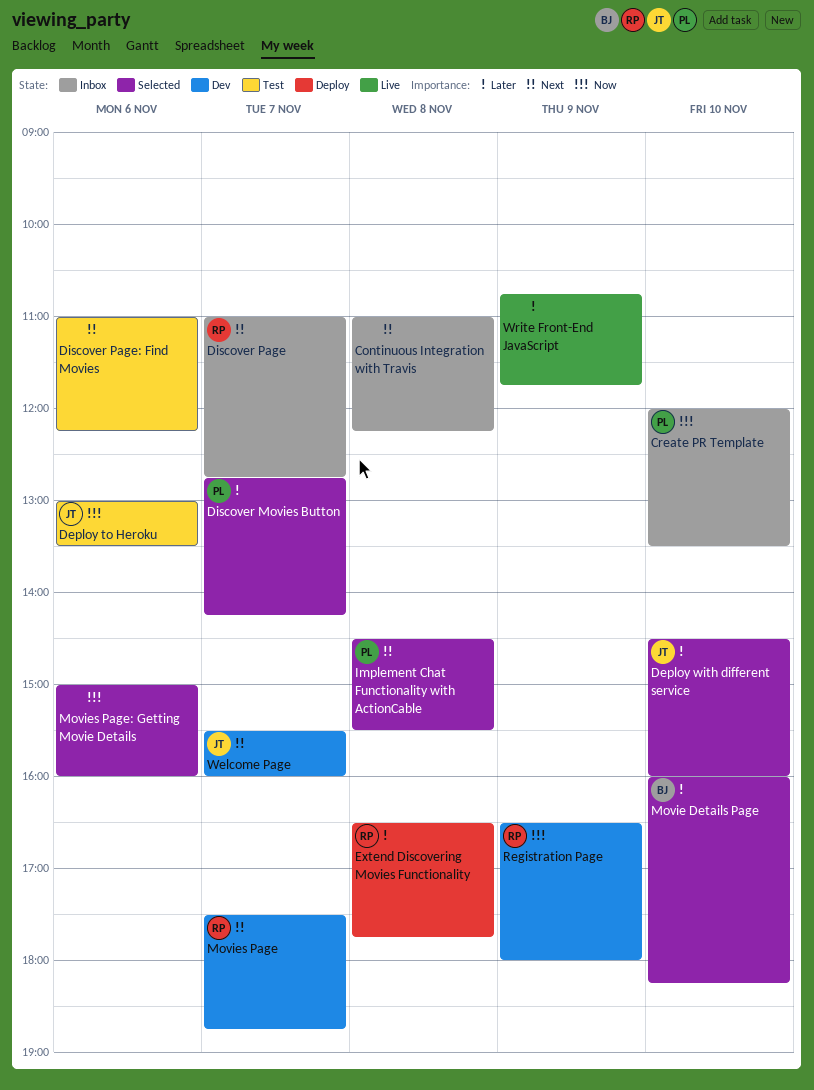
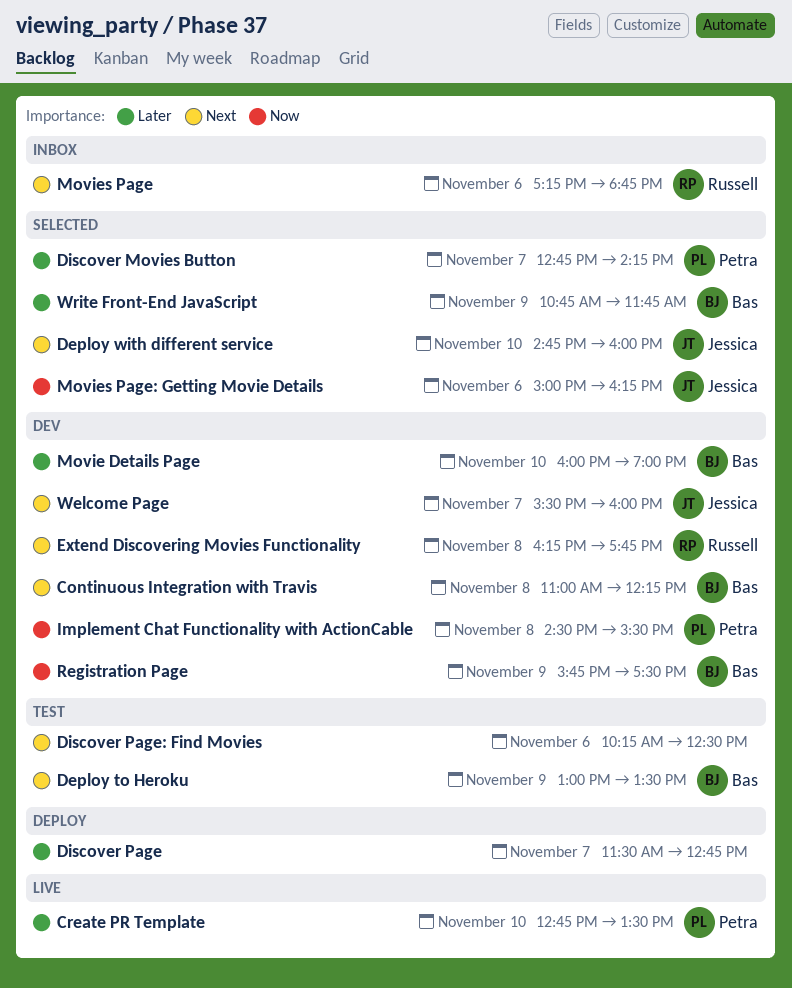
Continuous Integration with Travis, status: Inbox -> Dev
Continuous Integration with Travis, owner: none -> Bas
Create PR Template, status: Inbox -> Live
Create PR Template, priority: Now -> Later
Create PR Template, begins: 12:00 -> 12:45
Deploy to Heroku, owner: Jessica -> Bas
Deploy to Heroku, priority: Now -> Next
Deploy to Heroku, day: Nov 6 -> Nov 9
Deploy with different service, priority: Later -> Next
Deploy with different service, begins: 14:30 -> 14:45
Discover Page, status: Inbox -> Deploy
Discover Page, owner: Russell -> none
Discover Page, priority: Next -> Later
Discover Page, begins: 11:00 -> 11:30
Discover Page: Find Movies, begins: 11:00 -> 10:15
Discover Page: Find Movies, ends: 12:15 -> 12:30
Extend Discovering Movies Functionality, status: Deploy -> Dev
Extend Discovering Movies Functionality, priority: Later -> Next
Extend Discovering Movies Functionality, begins: 16:30 -> 16:15
Implement Chat Functionality with ActionCable, status: Selected -> Dev
Implement Chat Functionality with ActionCable, priority: Next -> Now
Movie Details Page, status: Selected -> Dev
Movie Details Page, ends: 18:15 -> 19:00
Movies Page, status: Dev -> Inbox
Movies Page, day: Nov 7 -> Nov 6
Movies Page, begins: 17:30 -> 17:15
Movies Page: Getting Movie Details, owner: none -> Jessica
Movies Page: Getting Movie Details, ends: 16:00 -> 16:15
Registration Page, owner: Russell -> Bas
Registration Page, begins: 16:30 -> 15:45
Registration Page, ends: 18:00 -> 17:30
Write Front-End JavaScript, status: Live -> Selected
Write Front-End JavaScript, owner: none -> Bas

